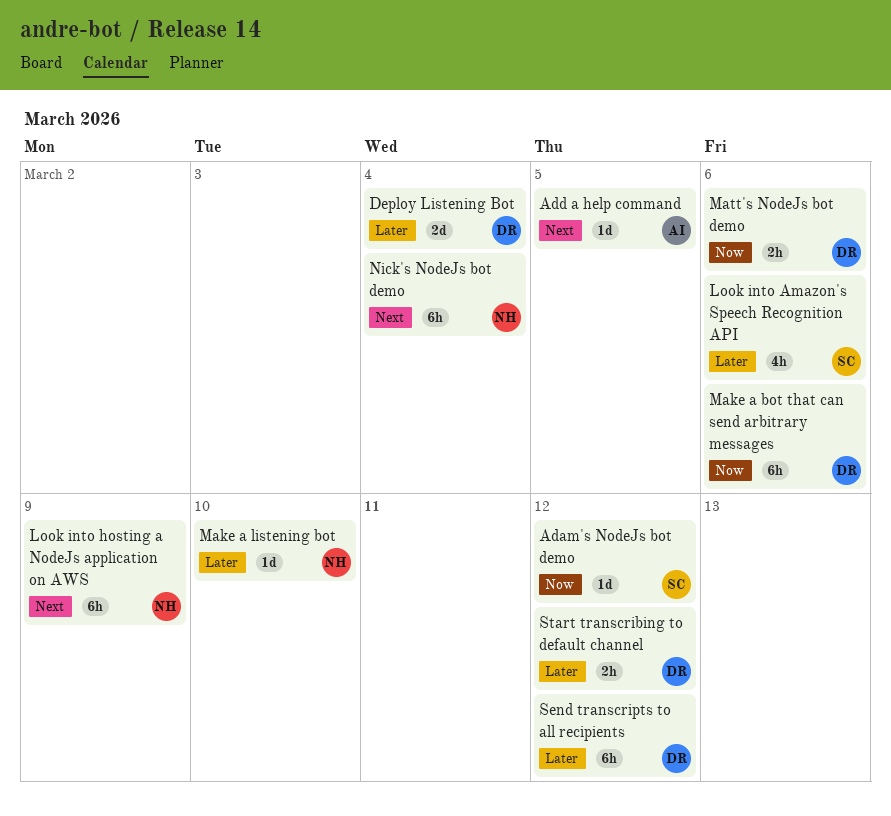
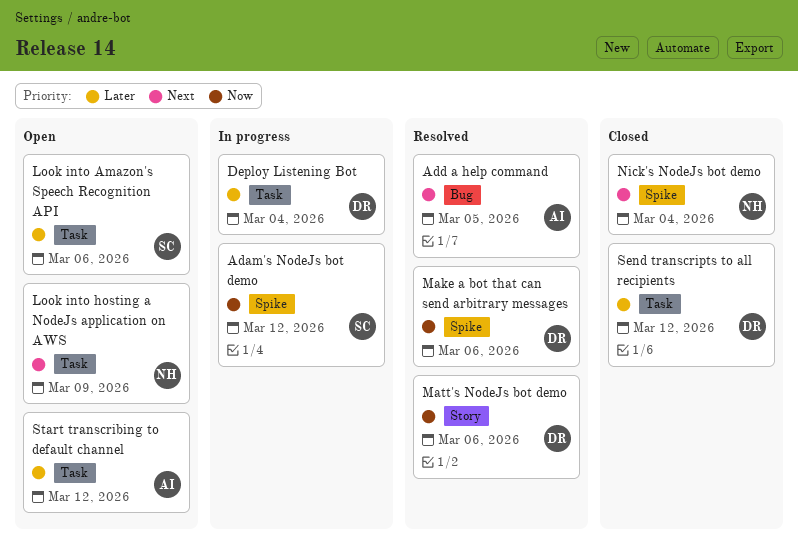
Make a listening bot: present -> none
Start transcribing to default channel, owner: DR -> AI

